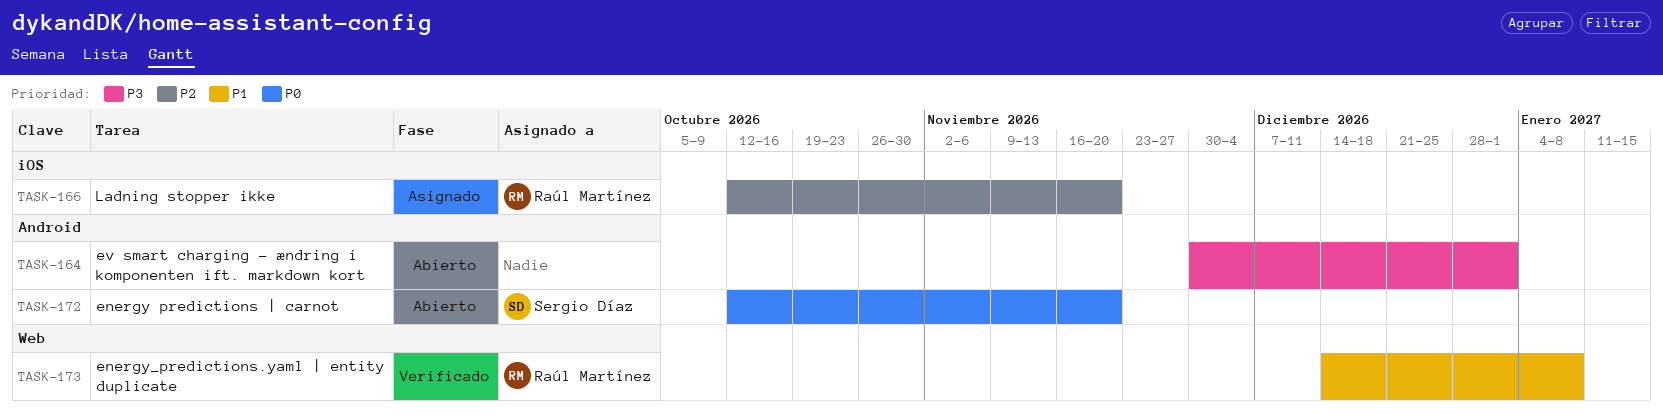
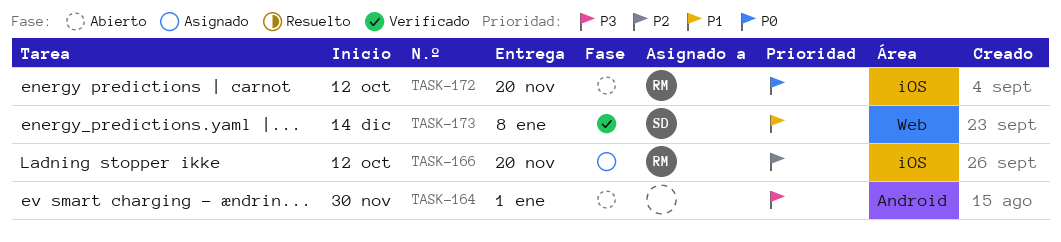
TASK-172, owner: Sergio Díaz -> Raúl Martínez
TASK-172, label: Android -> iOS
TASK-173, owner: Raúl Martínez -> Sergio Díaz

